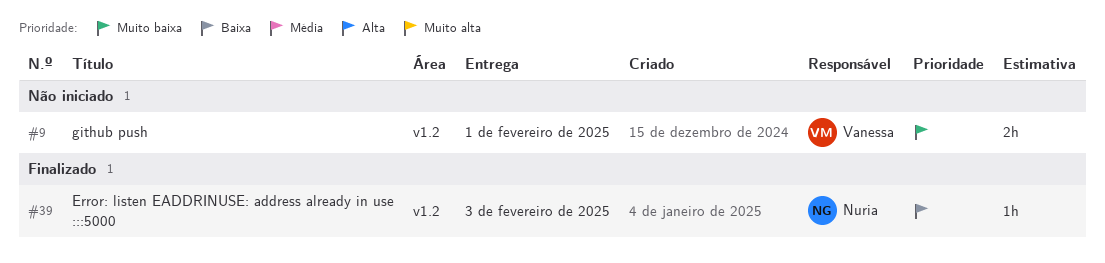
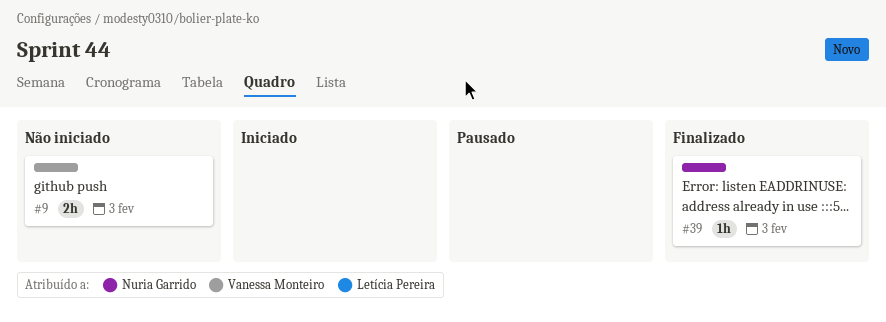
#9, due: Feb 1 -> Feb 3

